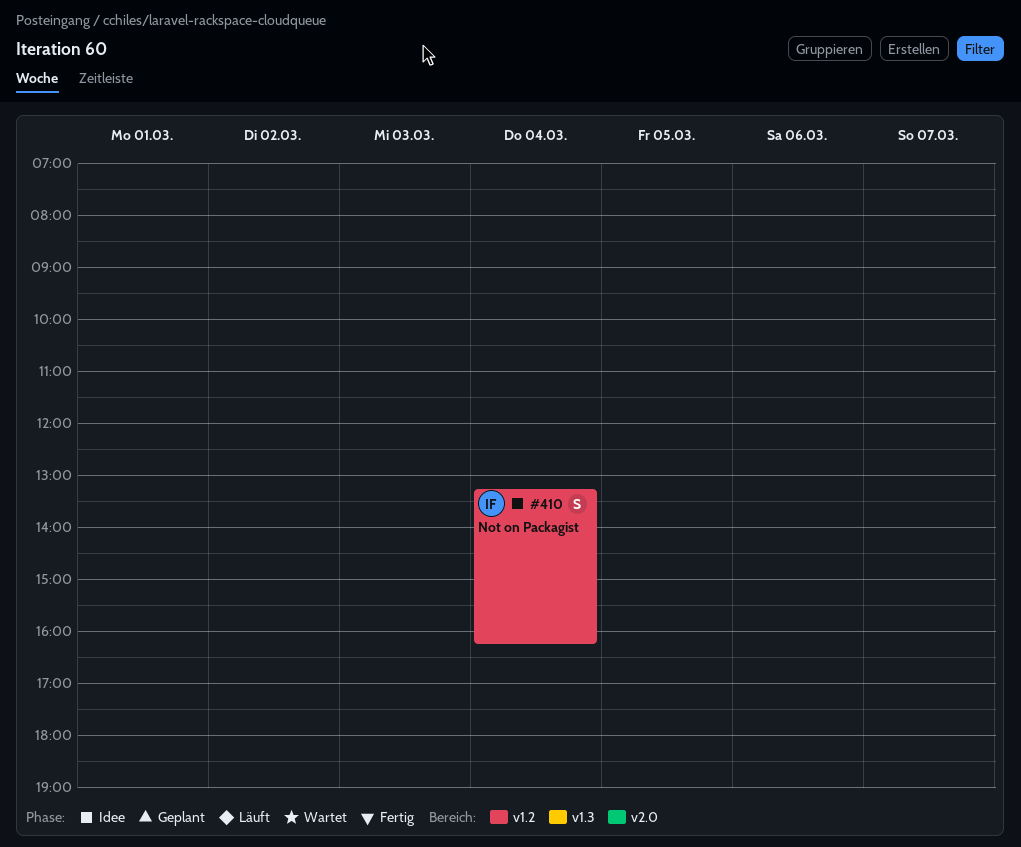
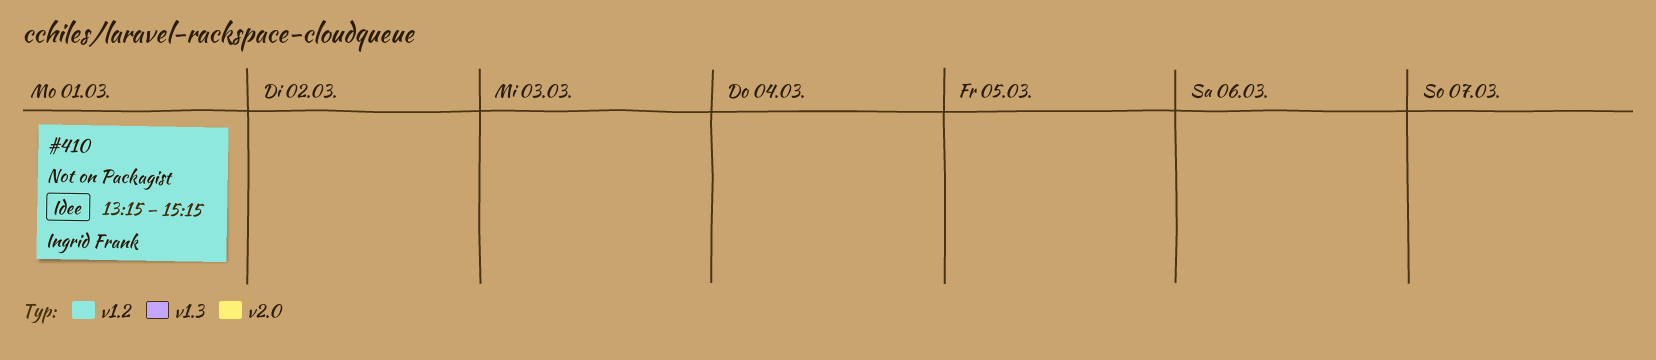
#410, day: Mar 4 -> Mar 1
#410, ends: 16:15 -> 15:15

